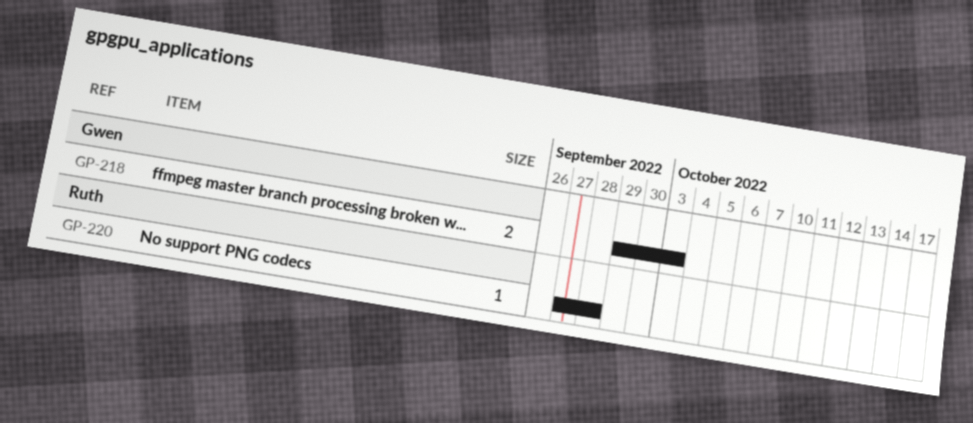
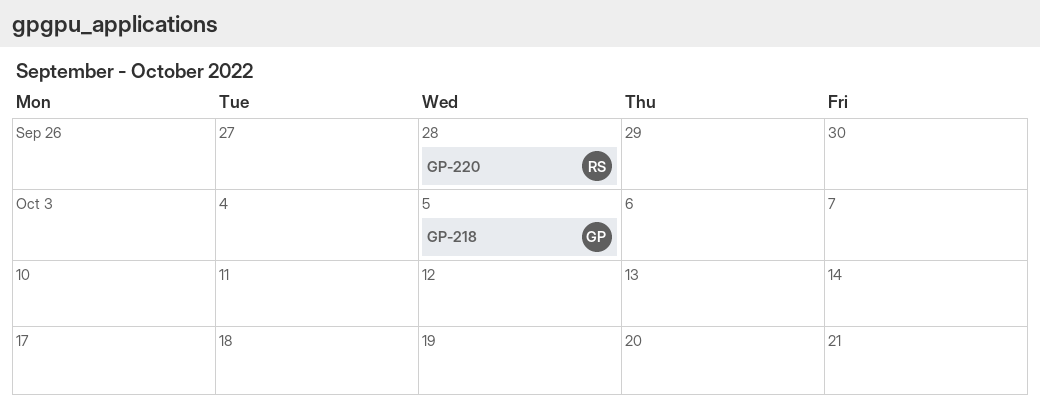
GP-218, due: Oct 3 -> Oct 5

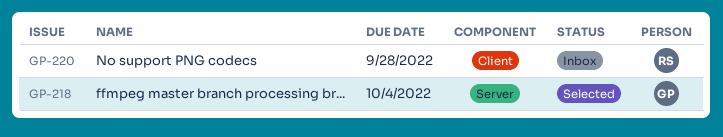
GP-218, due: Oct 5 -> Oct 4

